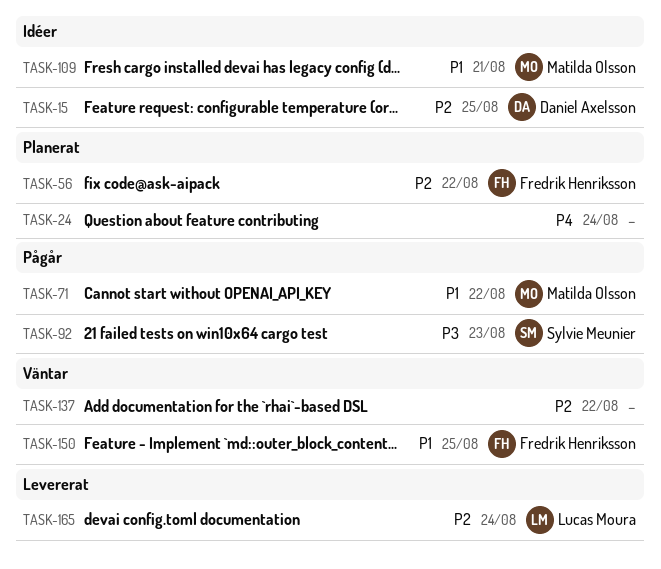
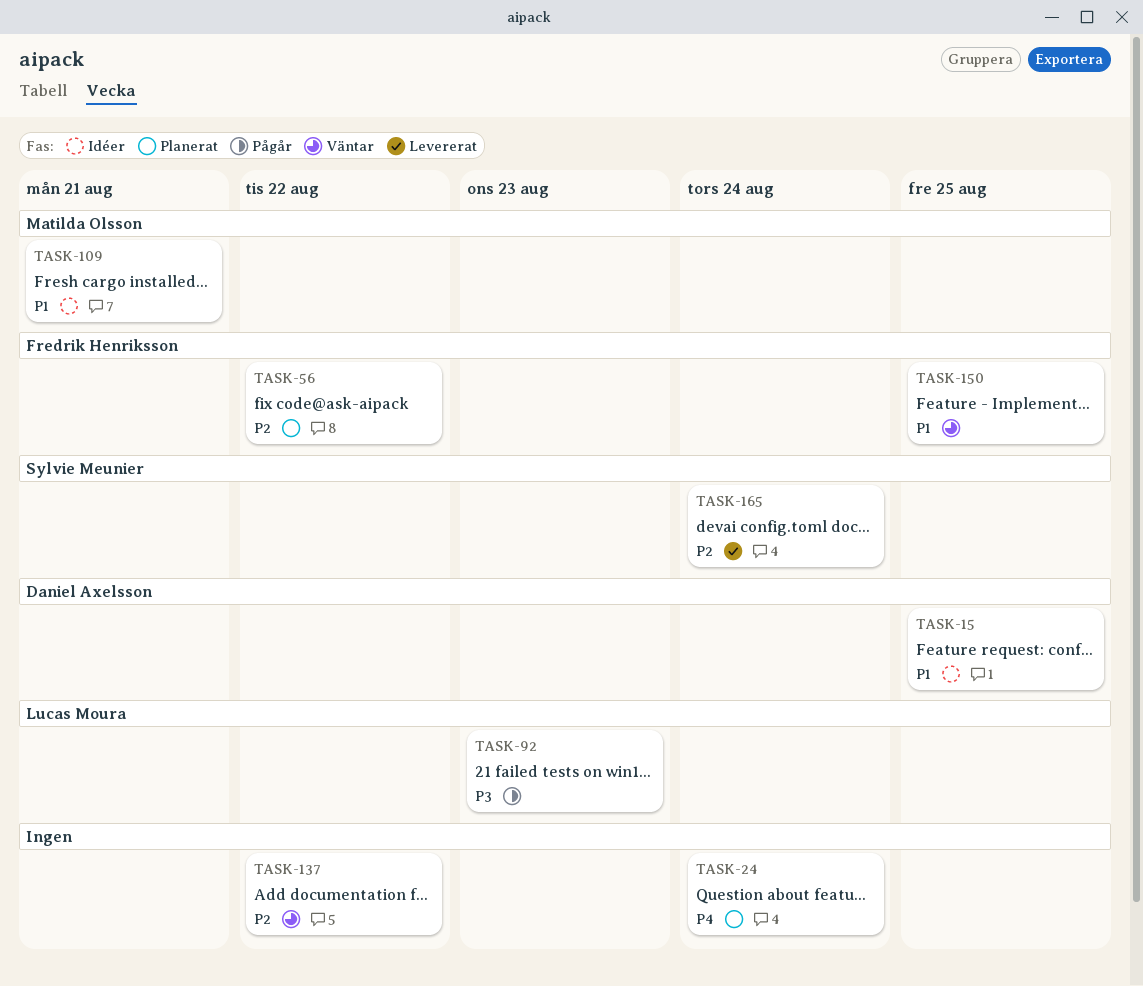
TASK-15, priority: P2 -> P1
TASK-71: present -> none
TASK-92, owner: Sylvie Meunier -> Lucas Moura
TASK-165, owner: Lucas Moura -> Sylvie Meunier

